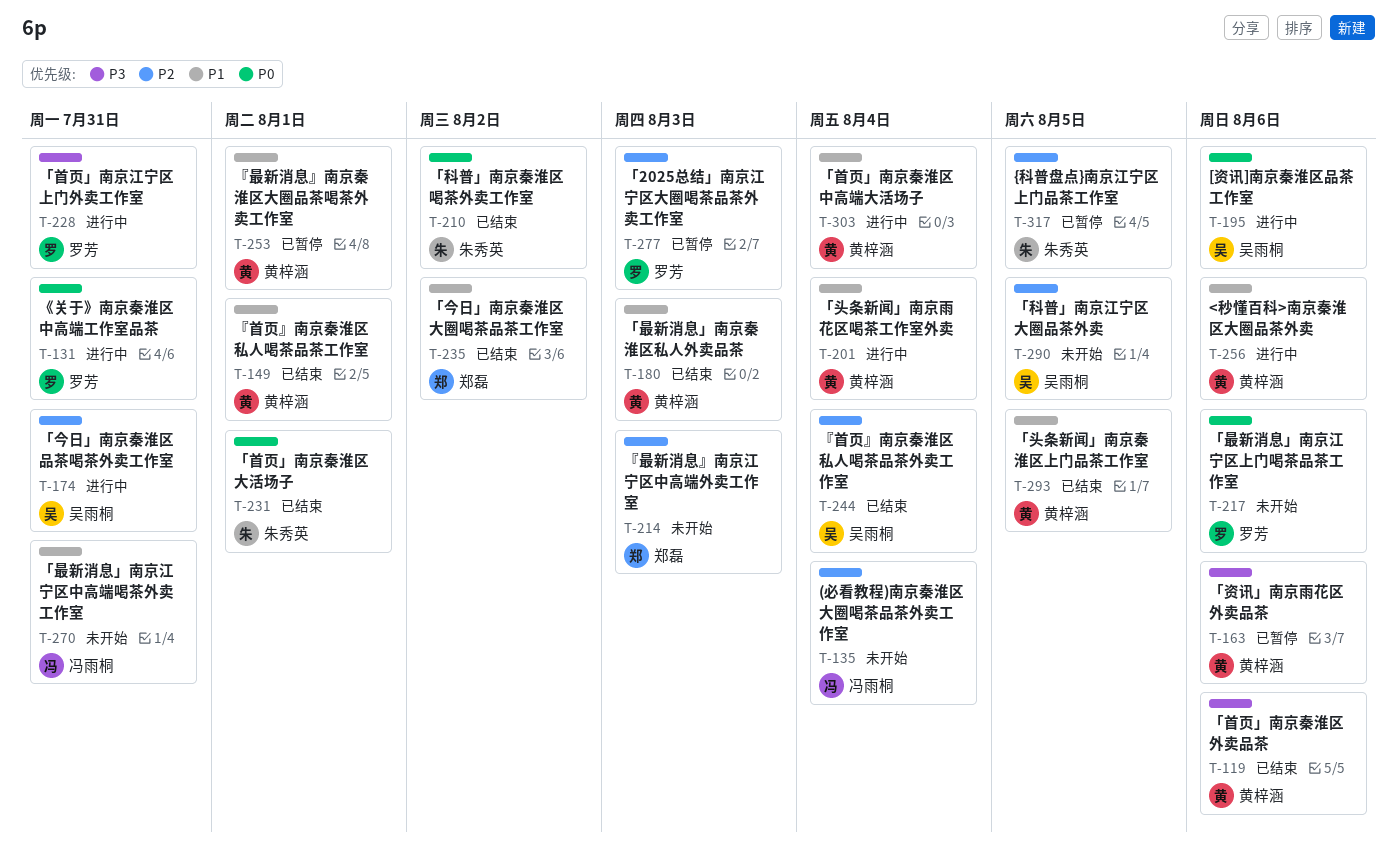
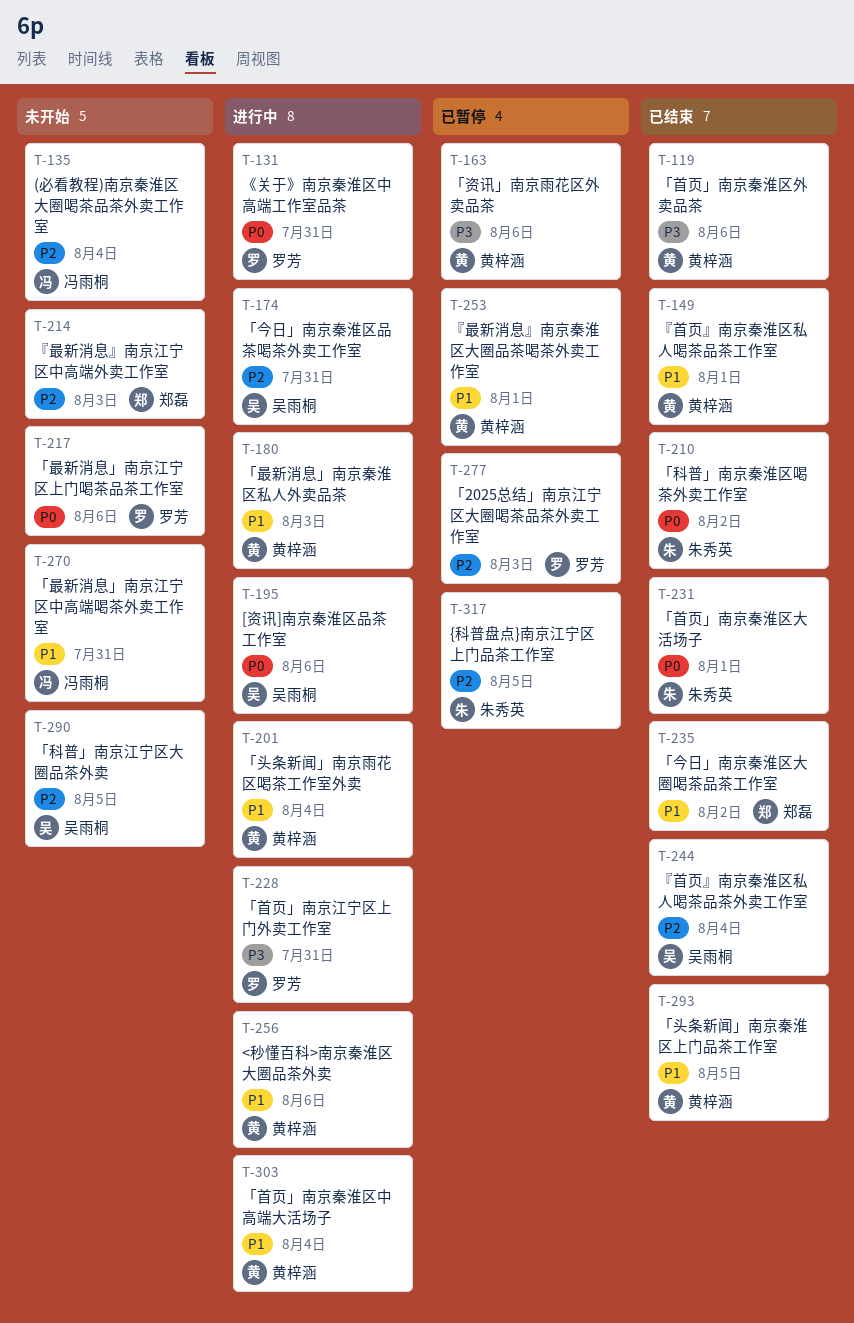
T-180, status: 已结束 -> 进行中

